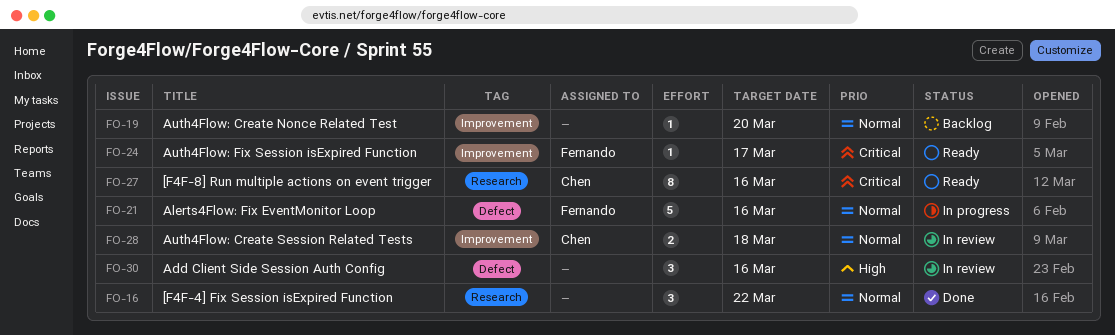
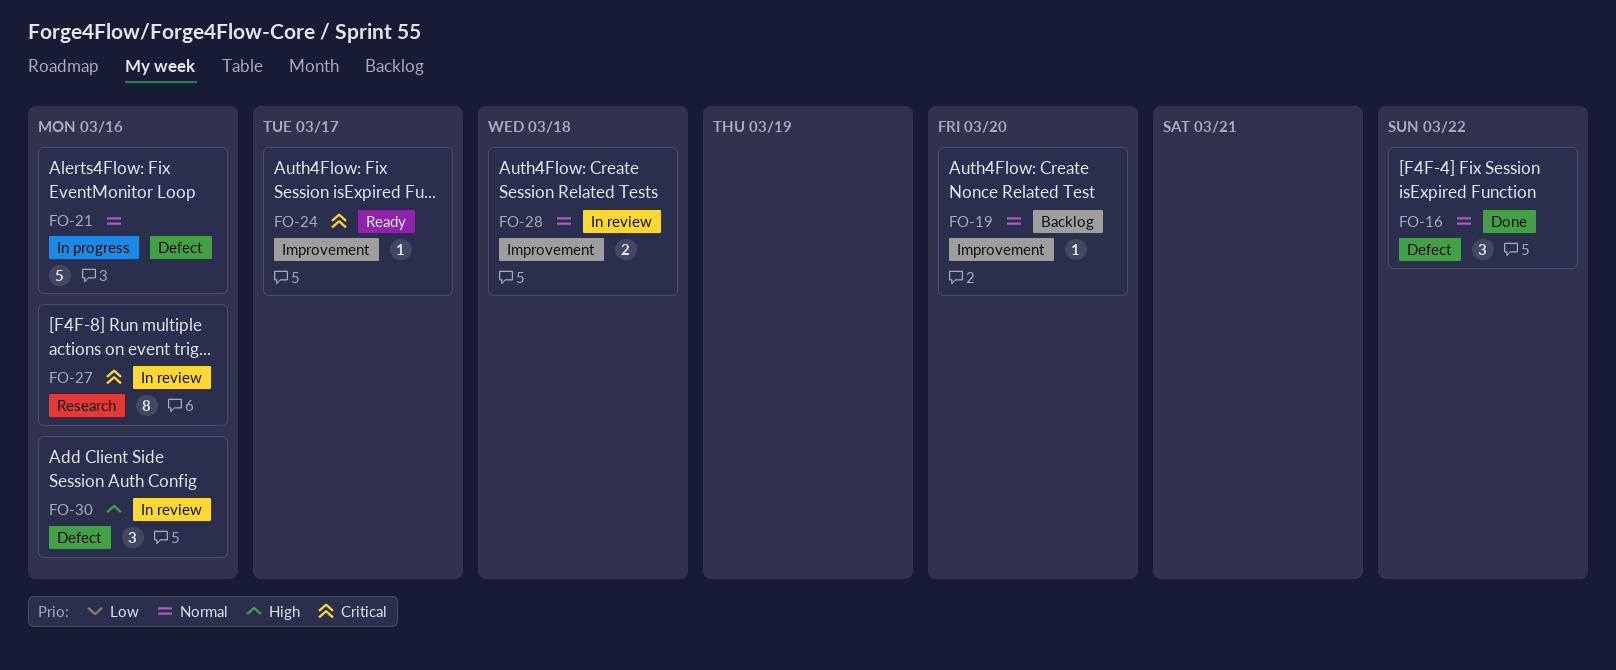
FO-16, label: Research -> Defect
FO-27, status: Ready -> In review

